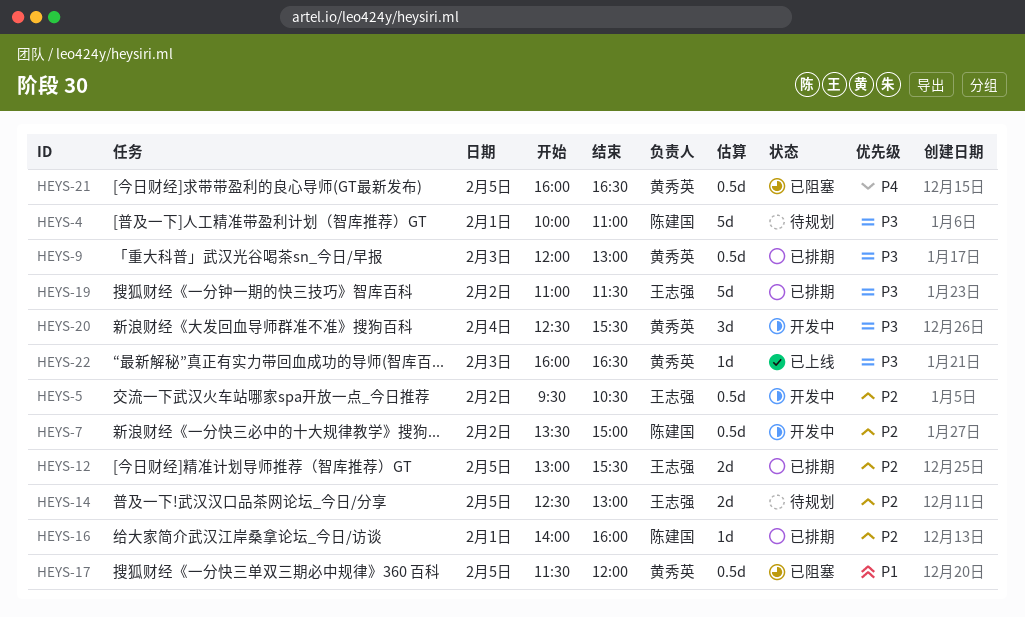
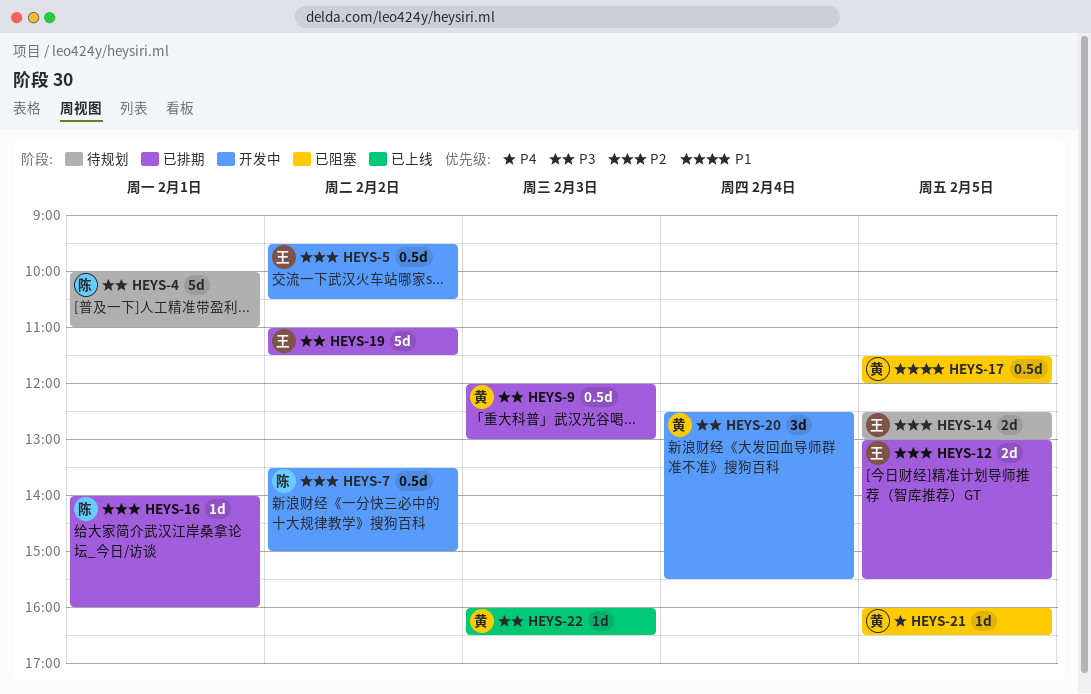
HEYS-21, estimate: 0.5d -> 1d

